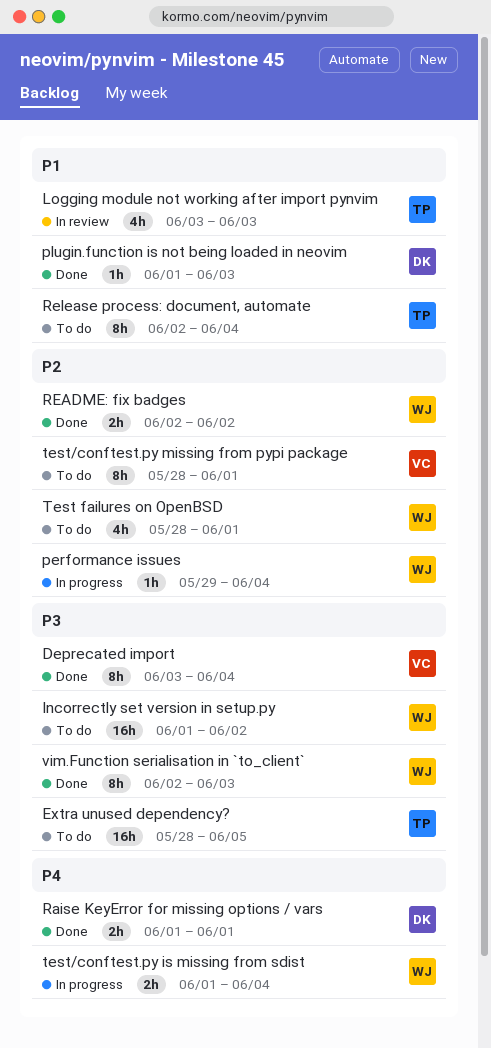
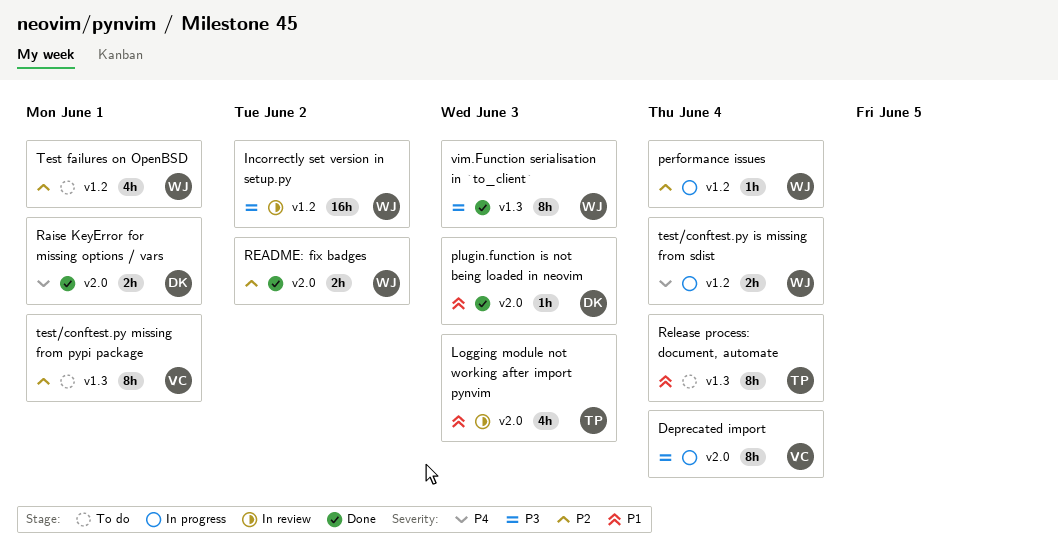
Deprecated import, status: Done -> In progress
Extra unused dependency?: present -> none
Incorrectly set version in setup.py, status: To do -> In review

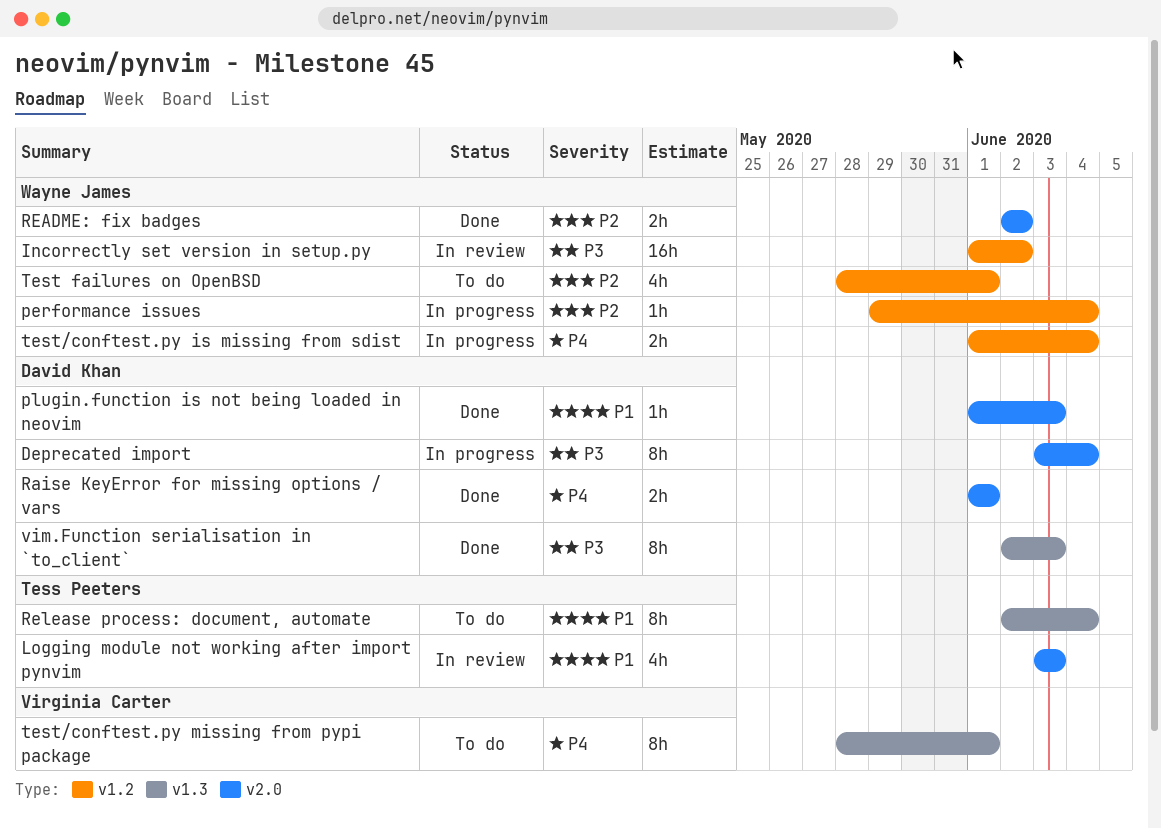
Deprecated import, owner: Virginia Carter -> David Khan
test/conftest.py missing from pypi package, priority: P2 -> P4
vim.Function serialisation in `to_client`, owner: Wayne James -> David Khan

